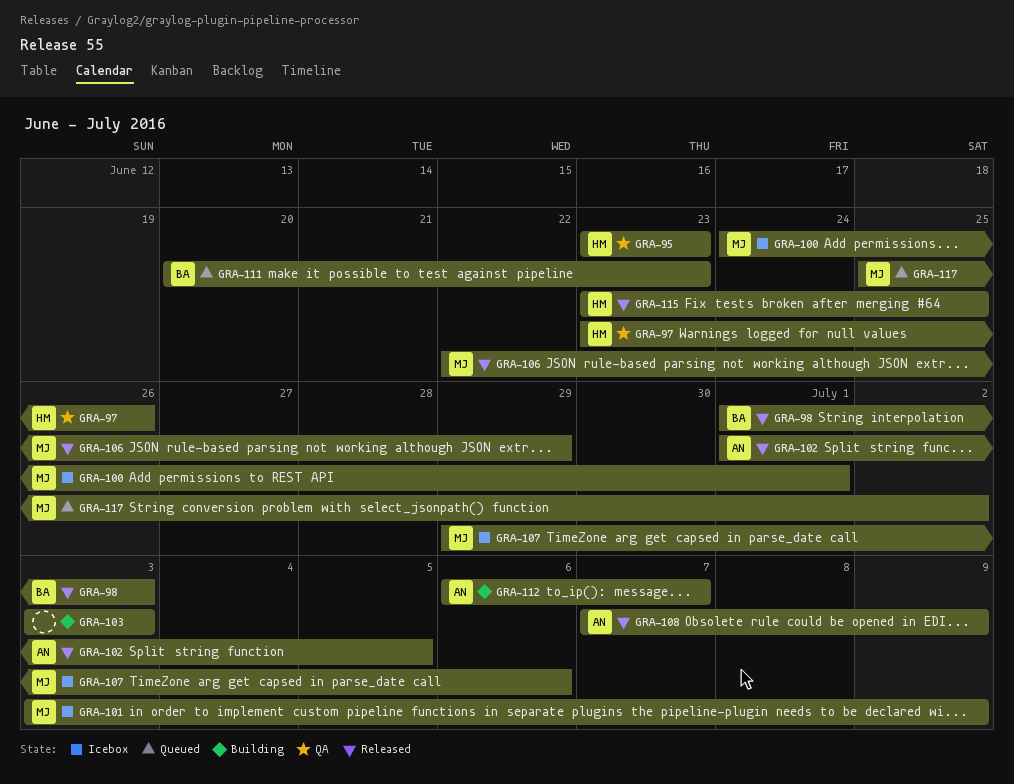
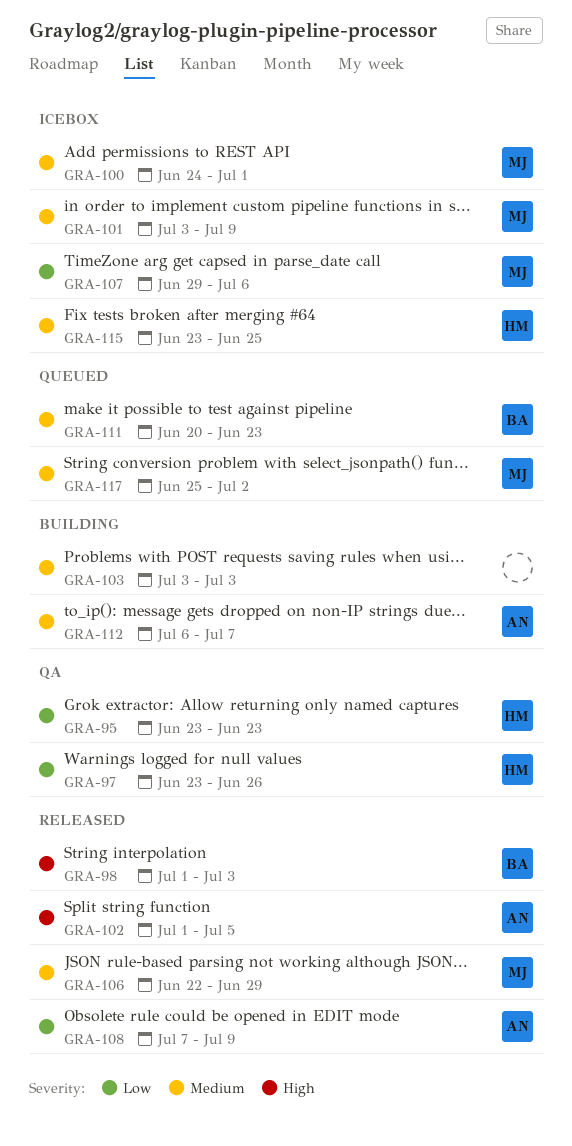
GRA-115, status: Released -> Icebox

